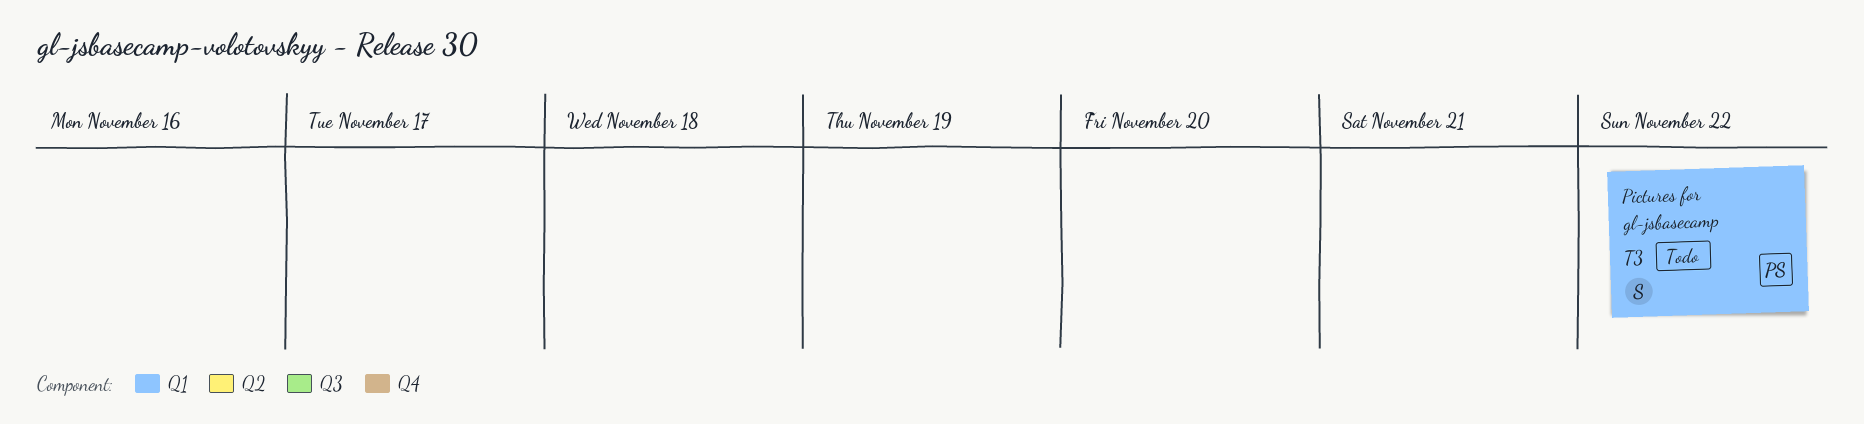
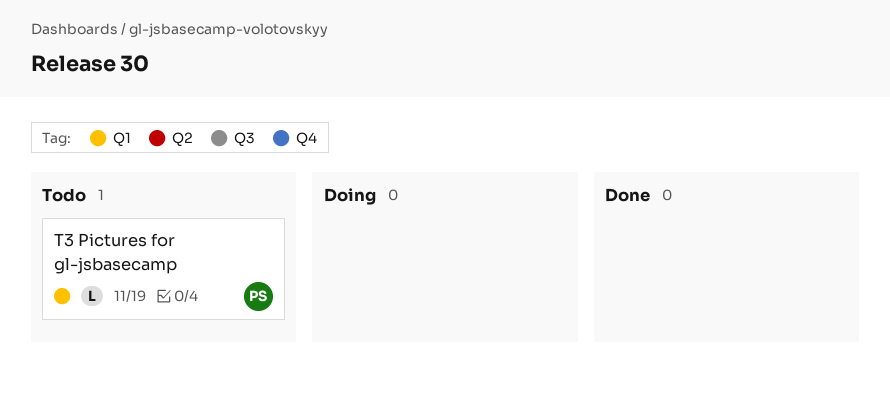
T3, estimate: S -> L
T3, due: Nov 22 -> Nov 19

